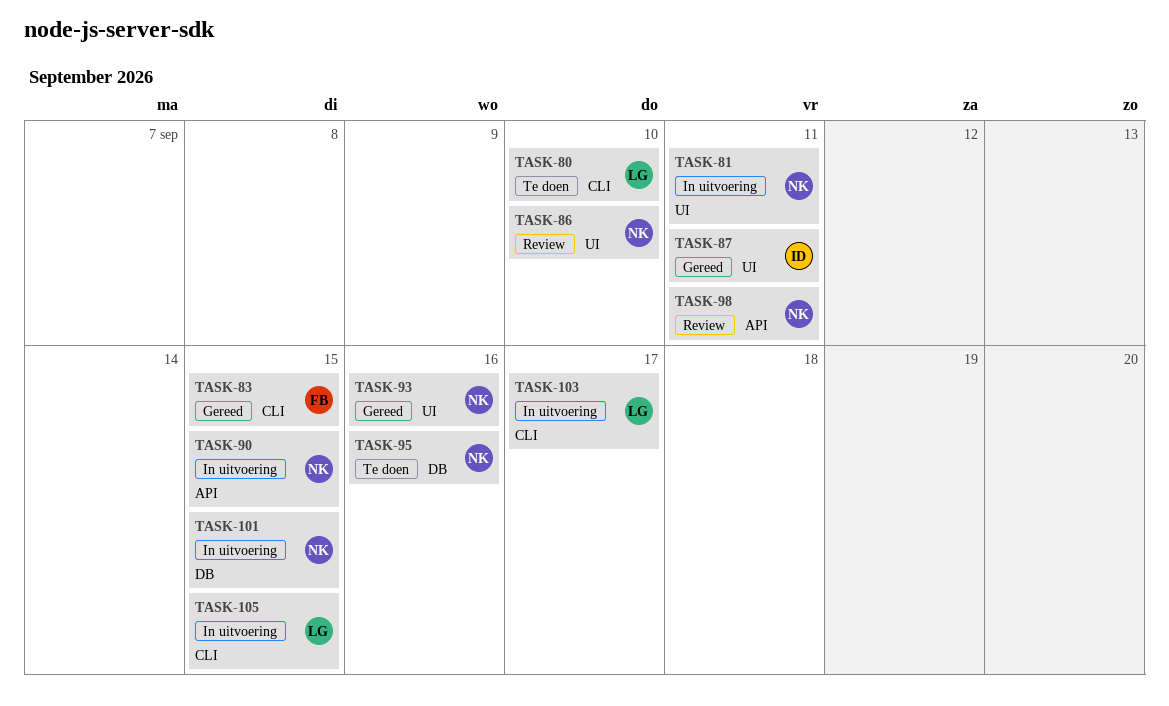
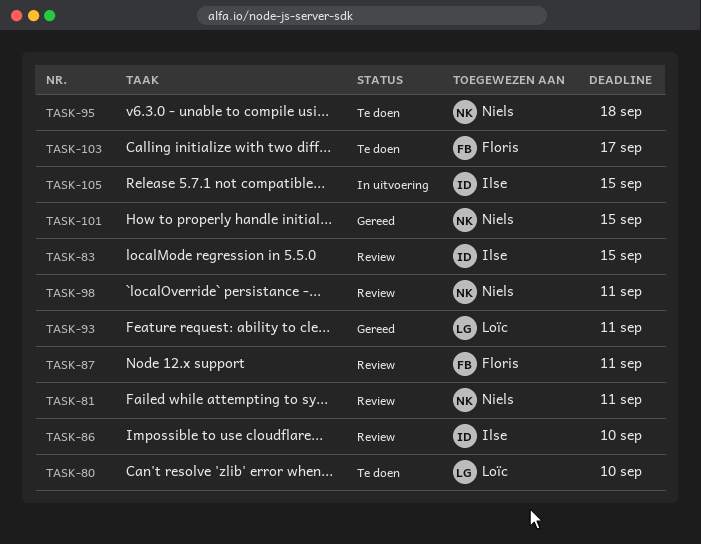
TASK-81, status: In uitvoering -> Review
TASK-83, status: Gereed -> Review
TASK-83, owner: Floris -> Ilse
TASK-86, owner: Niels -> Ilse
TASK-87, status: Gereed -> Review
TASK-87, owner: Ilse -> Floris
TASK-90: present -> none
TASK-93, owner: Niels -> Loïc
TASK-93, due: Sep 16 -> Sep 11
TASK-95, due: Sep 16 -> Sep 18
TASK-101, status: In uitvoering -> Gereed
TASK-103, status: In uitvoering -> Te doen
TASK-103, owner: Loïc -> Floris
TASK-105, owner: Loïc -> Ilse

